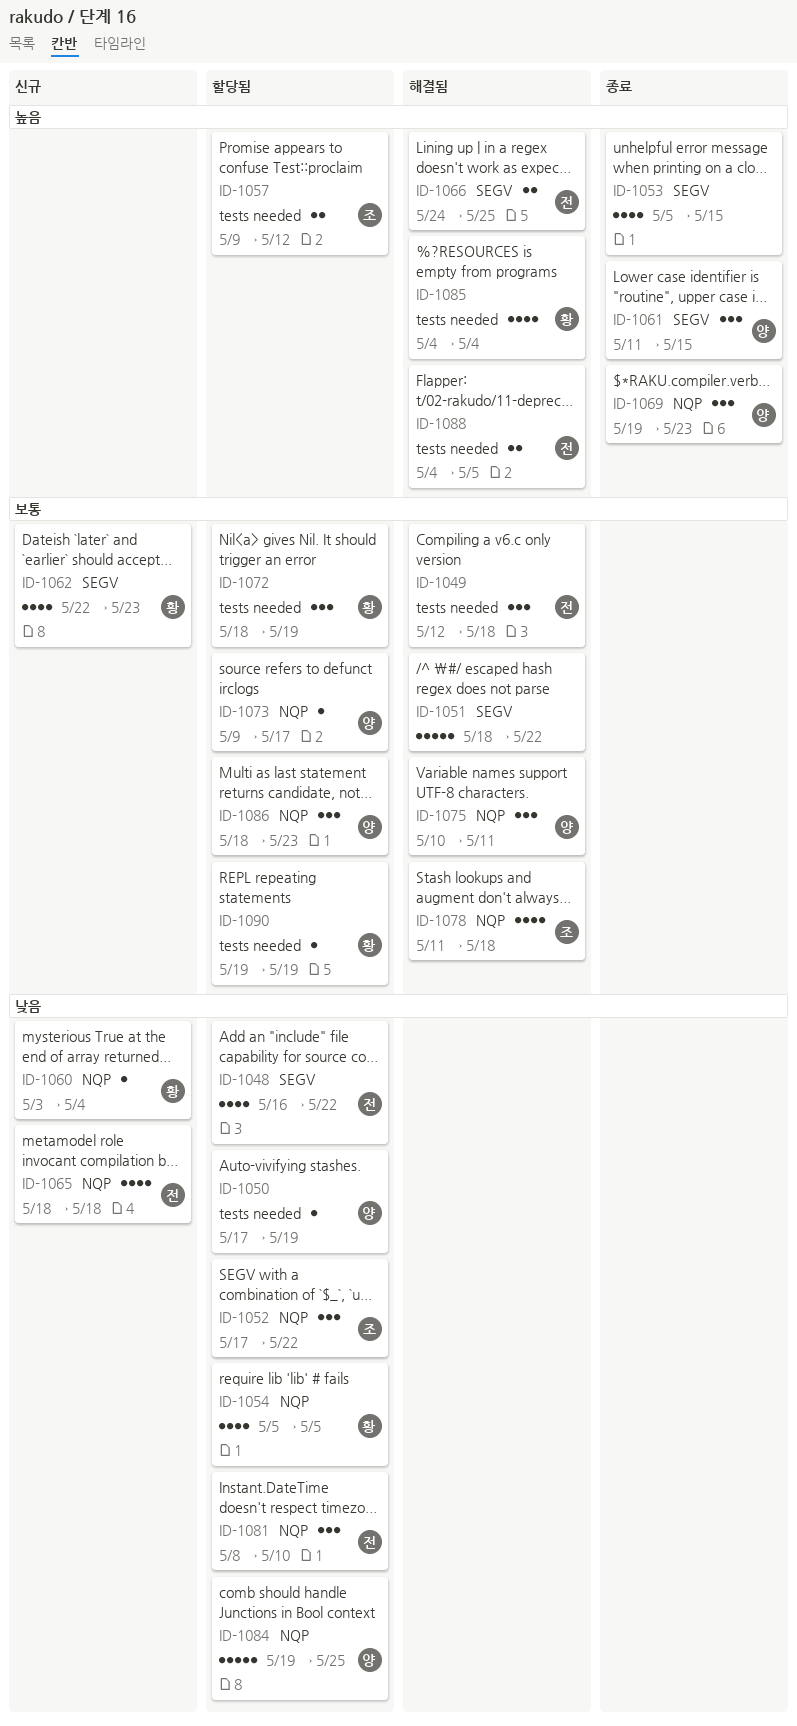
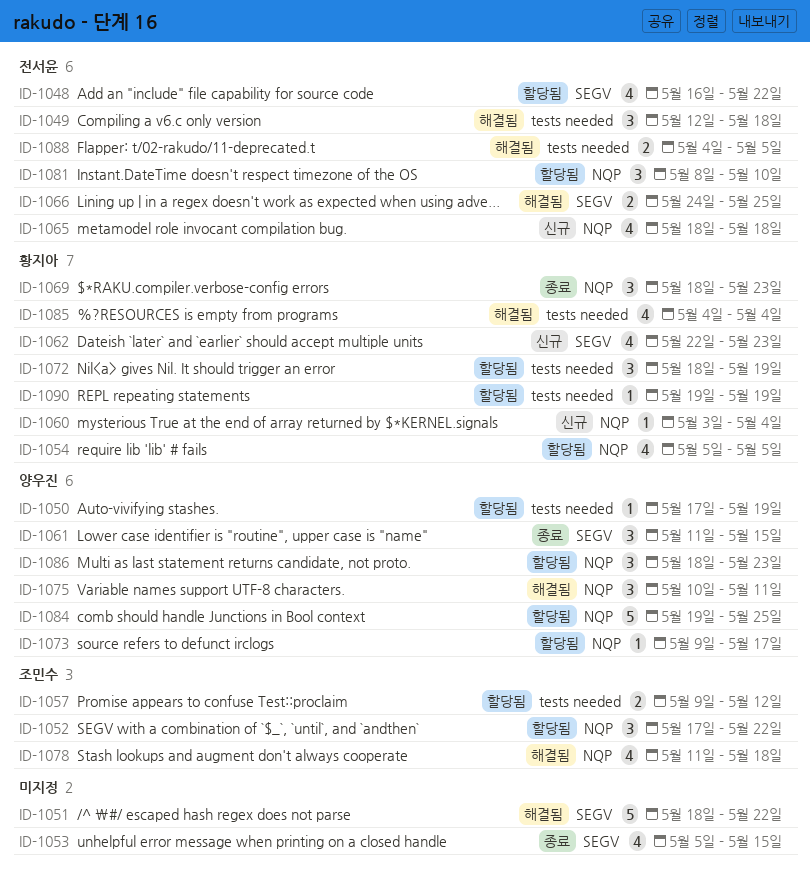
ID-1069, owner: 양우진 -> 황지아
ID-1069, start: May 19 -> May 18

